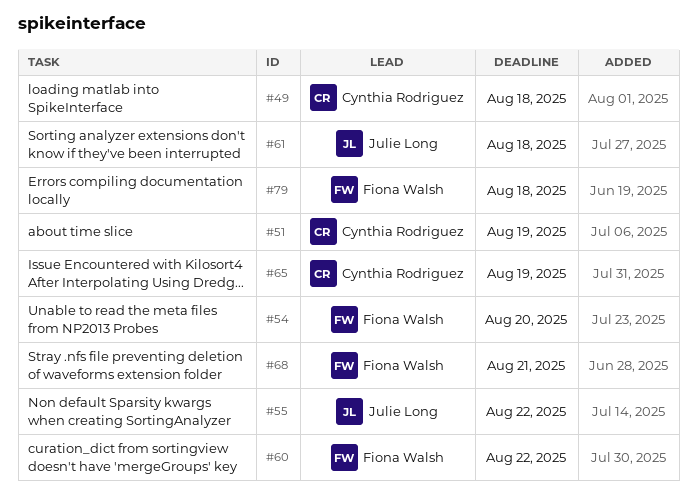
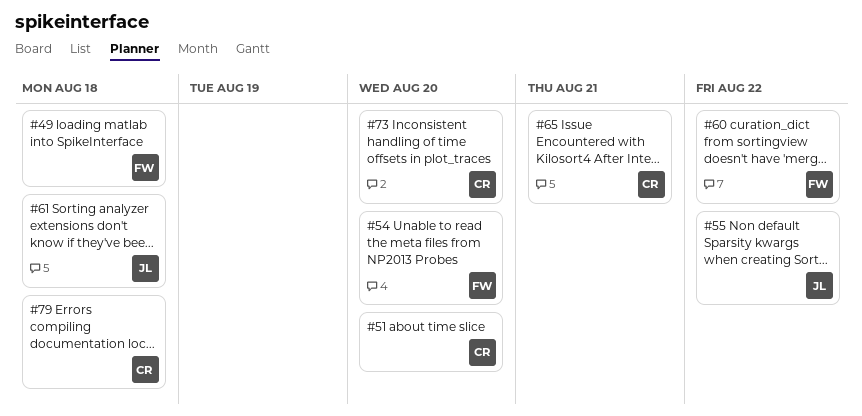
#49, owner: Cynthia Rodriguez -> Fiona Walsh
#51, due: Aug 19 -> Aug 20
#65, due: Aug 19 -> Aug 21
#68: present -> none
#73: none -> present
#79, owner: Fiona Walsh -> Cynthia Rodriguez

